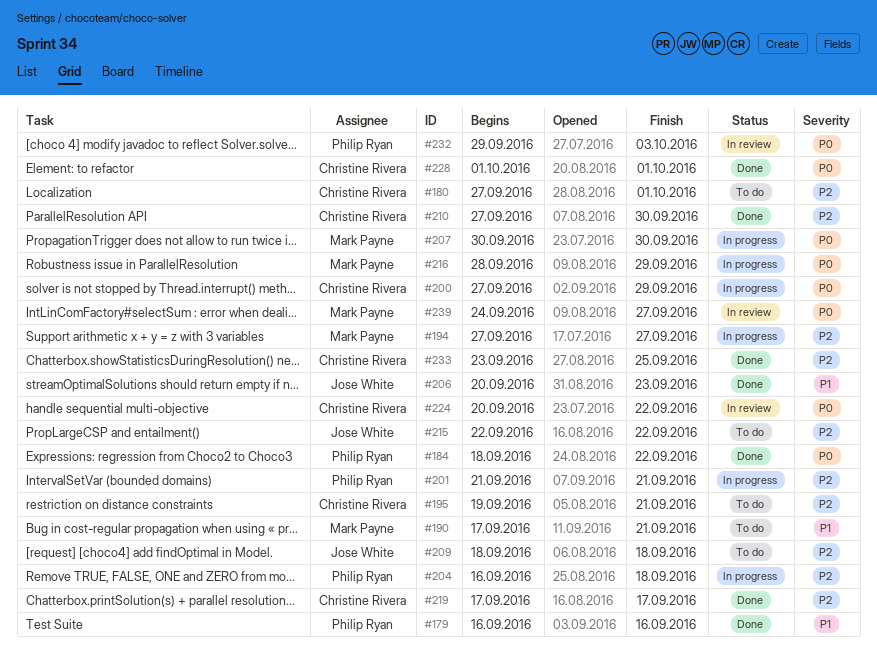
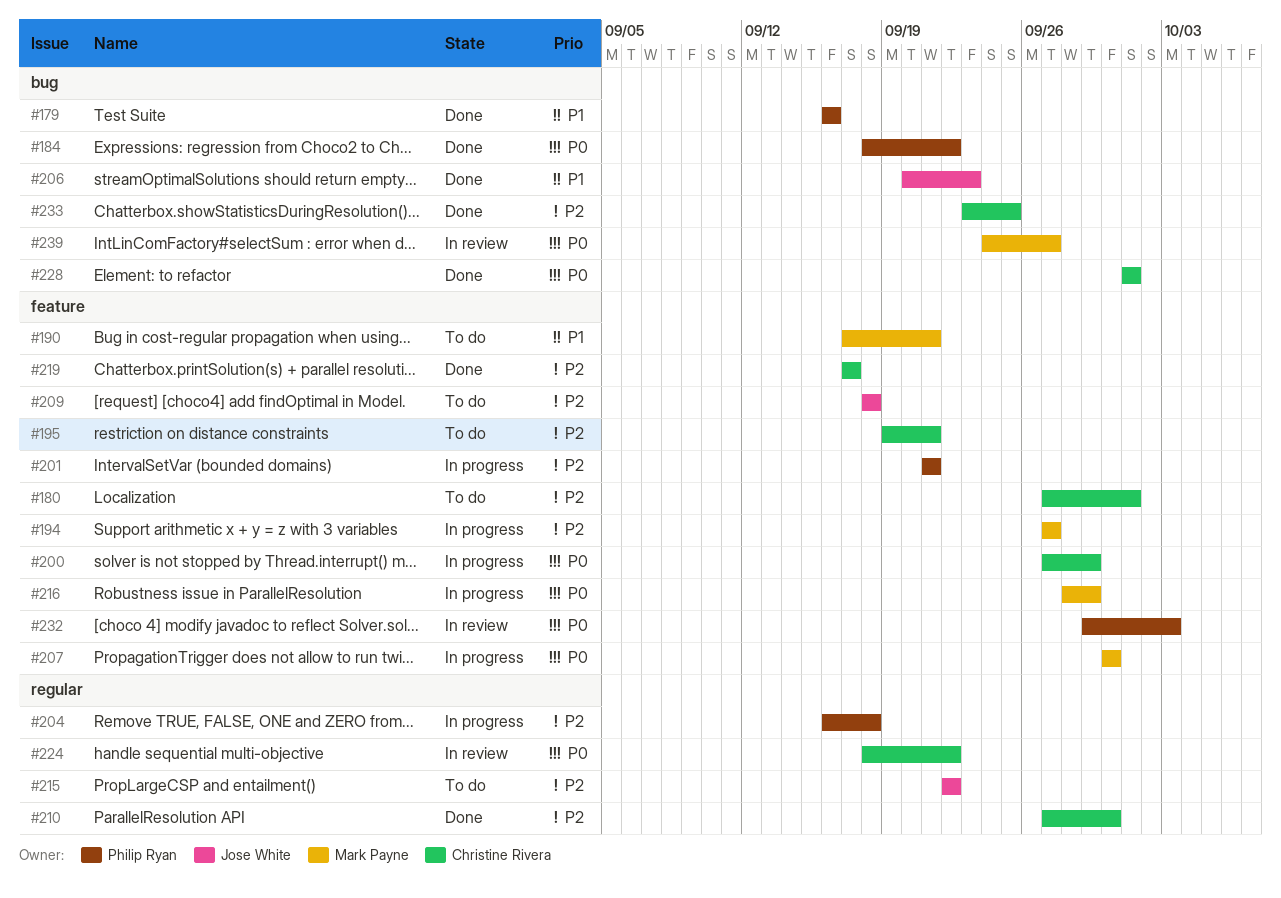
#224, start: Sep 20 -> Sep 18

